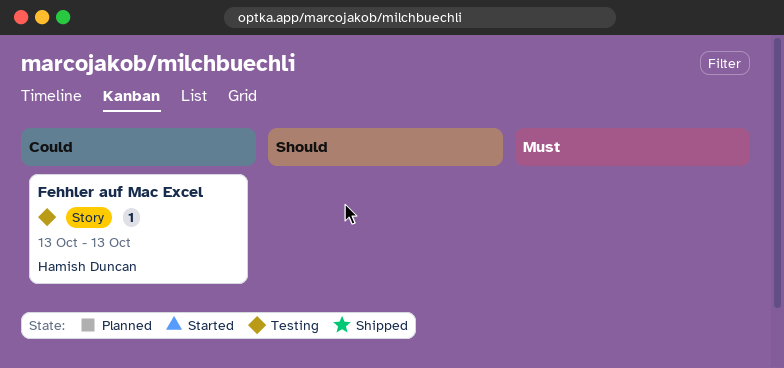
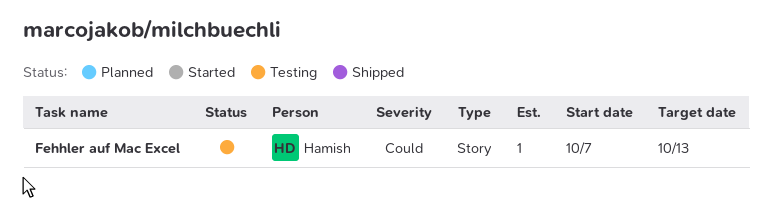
Fehhler auf Mac Excel, start: Oct 13 -> Oct 7

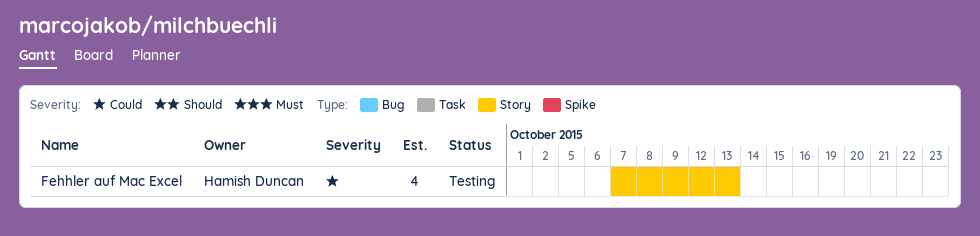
Fehhler auf Mac Excel, estimate: 1 -> 4

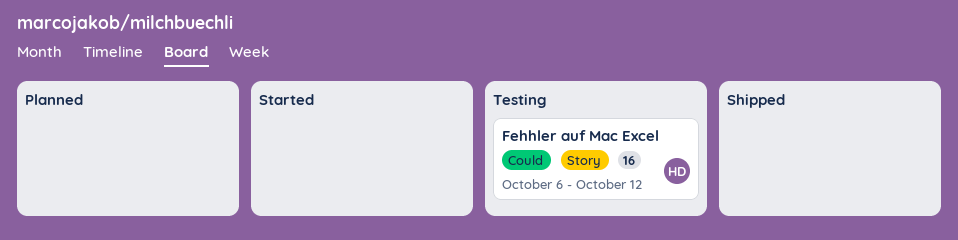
Fehhler auf Mac Excel, estimate: 4 -> 16
Fehhler auf Mac Excel, start: Oct 7 -> Oct 6
Fehhler auf Mac Excel, due: Oct 13 -> Oct 12

